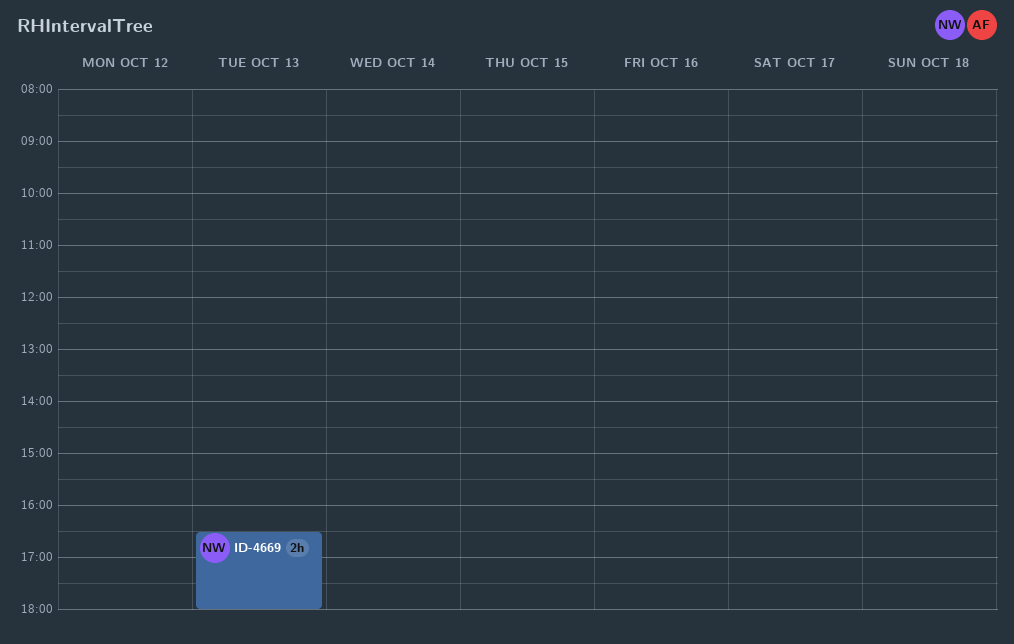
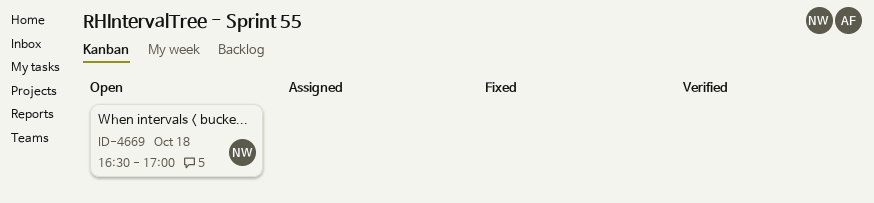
ID-4669, day: Oct 13 -> Oct 18
ID-4669, ends: 18:00 -> 17:00

